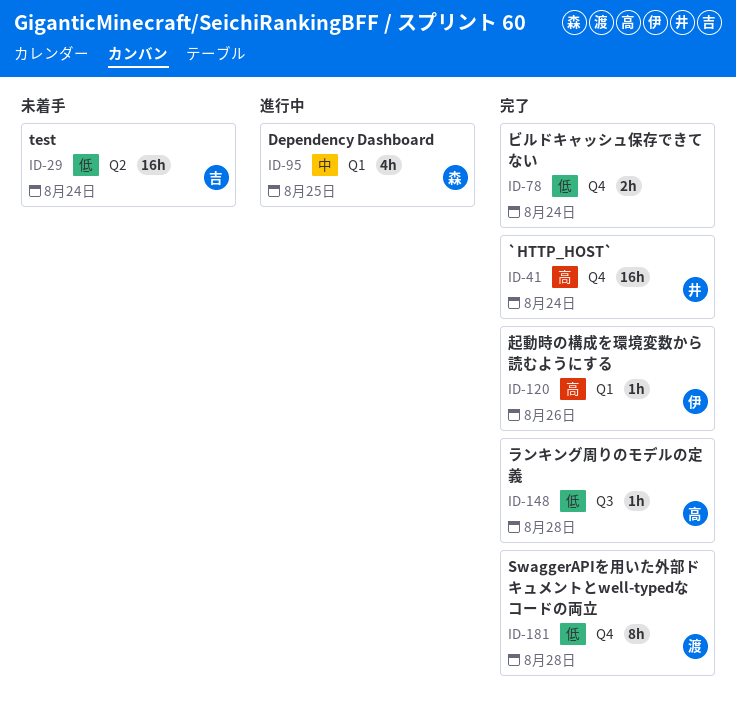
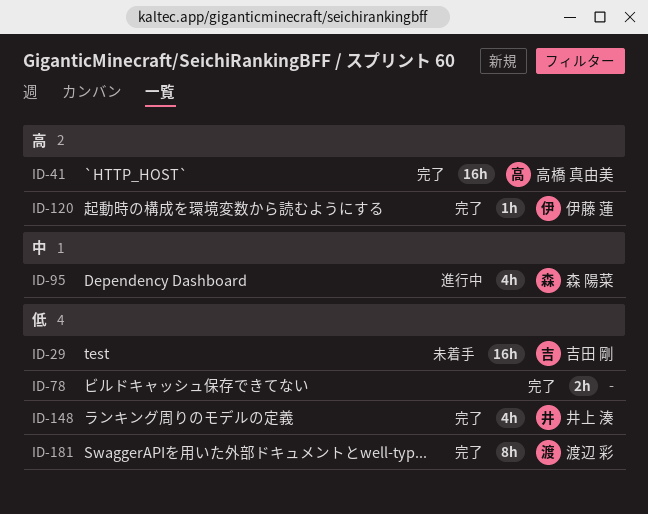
ID-41, owner: 井上 湊 -> 高橋 真由美
ID-148, owner: 高橋 真由美 -> 井上 湊
ID-148, estimate: 1h -> 4h

